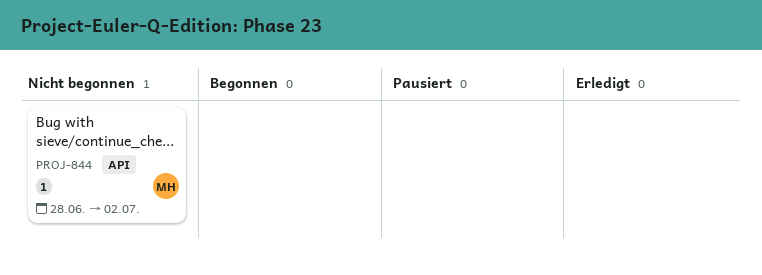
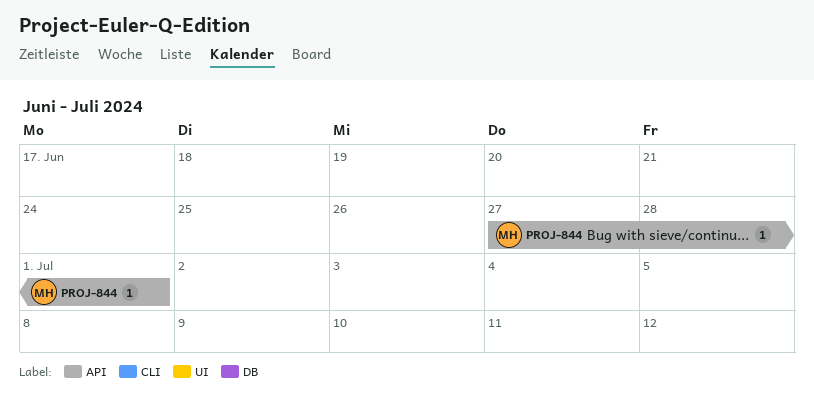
PROJ-844, start: Jun 28 -> Jun 27
PROJ-844, due: Jul 2 -> Jul 1

